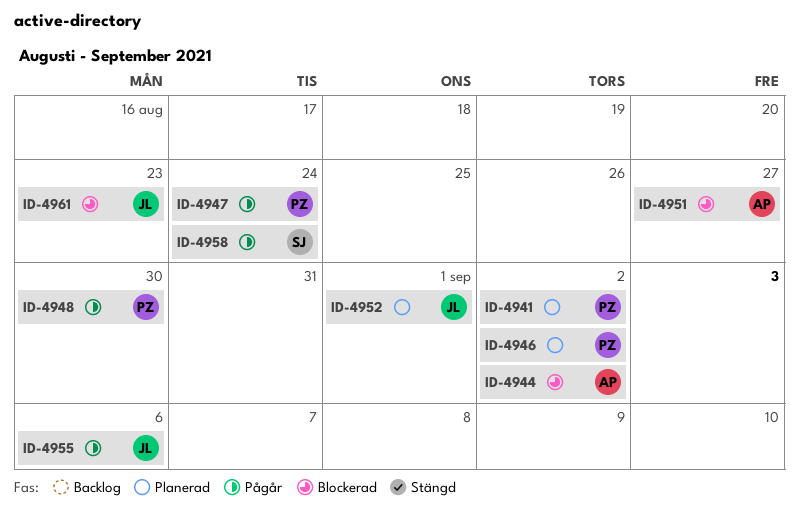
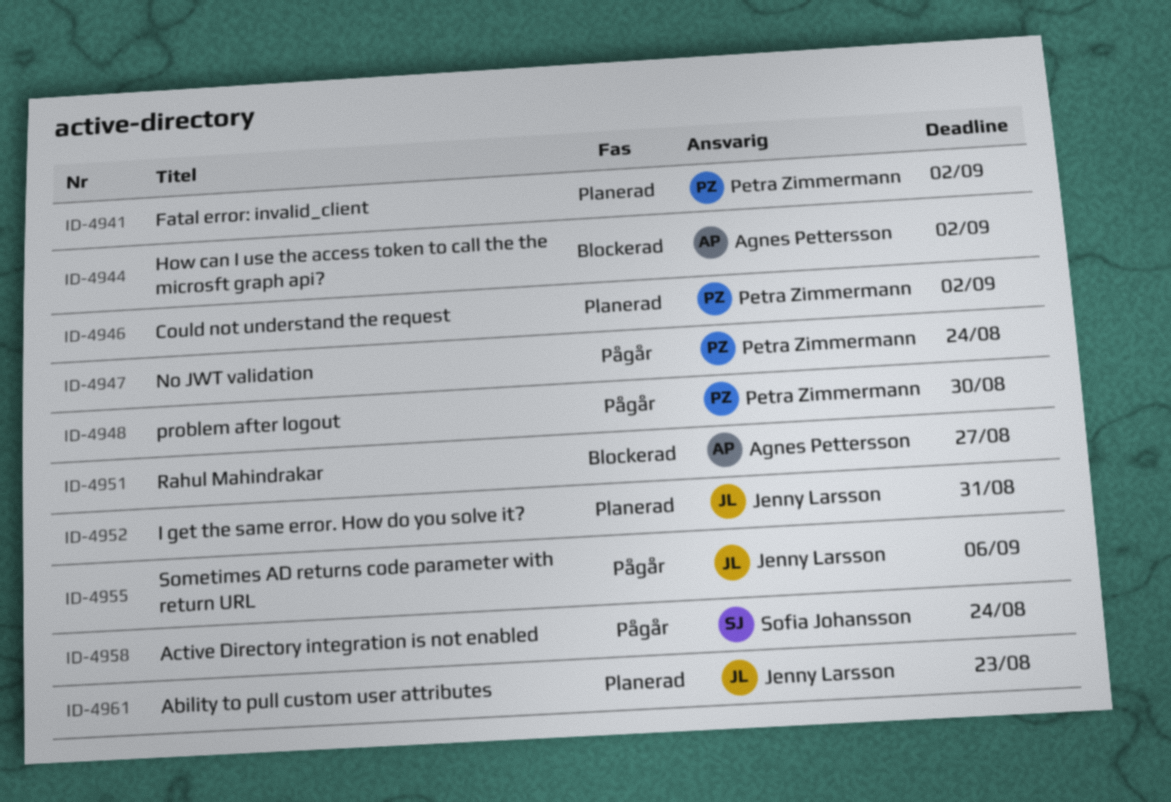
ID-4952, due: Sep 1 -> Aug 31
ID-4961, status: Blockerad -> Planerad

